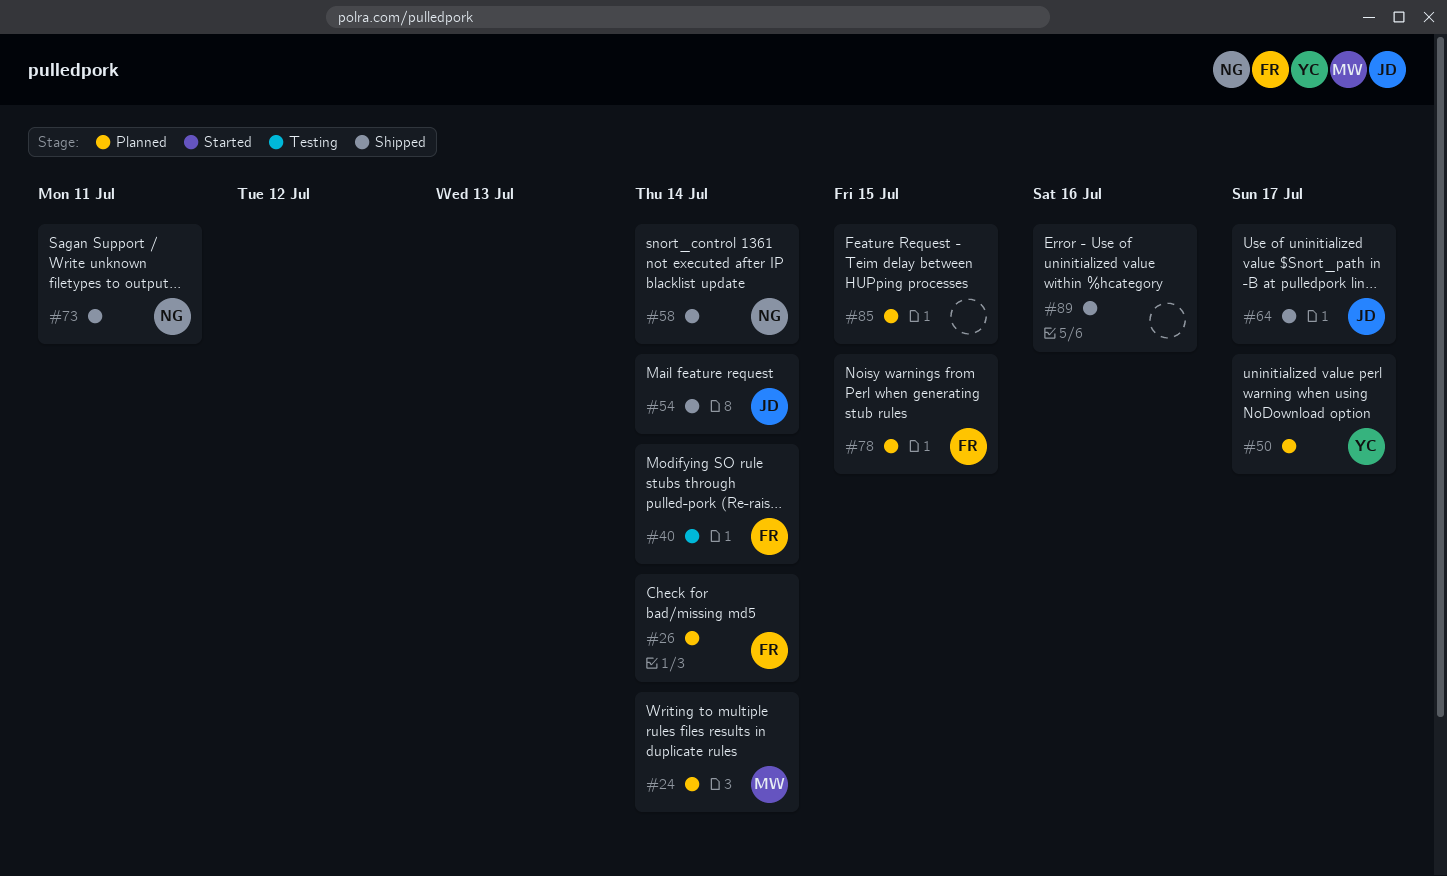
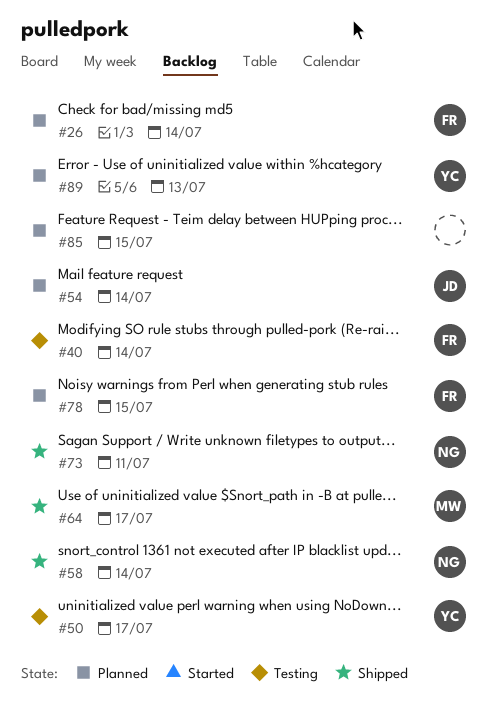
#24: present -> none
#50, status: Planned -> Testing
#54, status: Shipped -> Planned
#64, owner: JD -> MW
#89, status: Shipped -> Planned
#89, owner: none -> YC
#89, due: Jul 16 -> Jul 13

